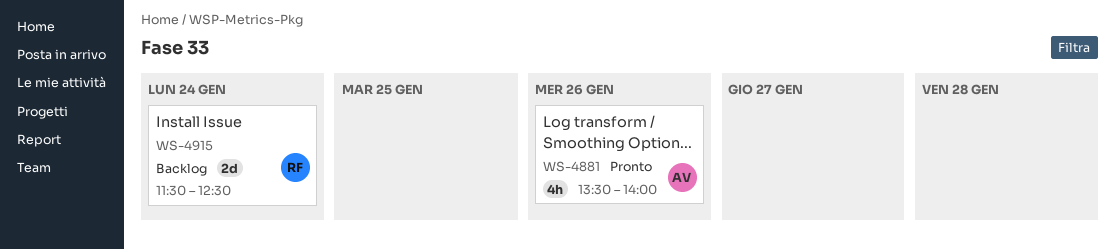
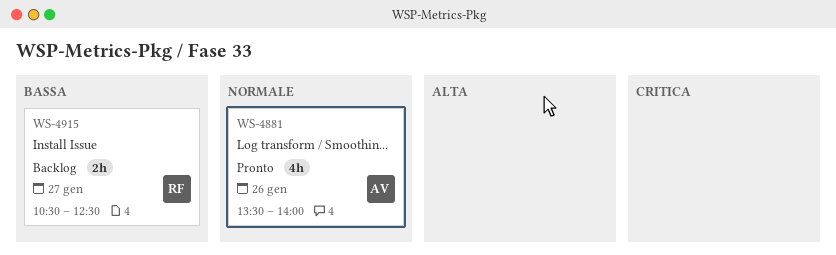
WS-4915, estimate: 2d -> 2h
WS-4915, day: Jan 24 -> Jan 27
WS-4915, begins: 11:30 -> 10:30

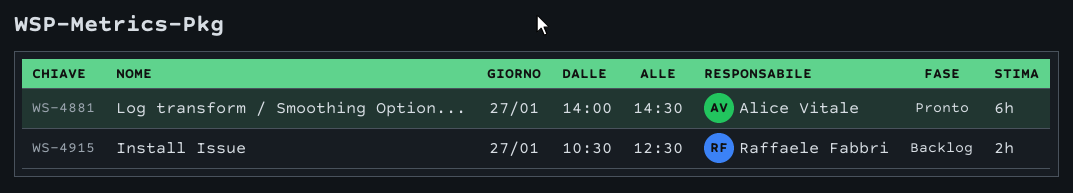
WS-4881, estimate: 4h -> 6h
WS-4881, day: Jan 26 -> Jan 27
WS-4881, begins: 13:30 -> 14:00
WS-4881, ends: 14:00 -> 14:30

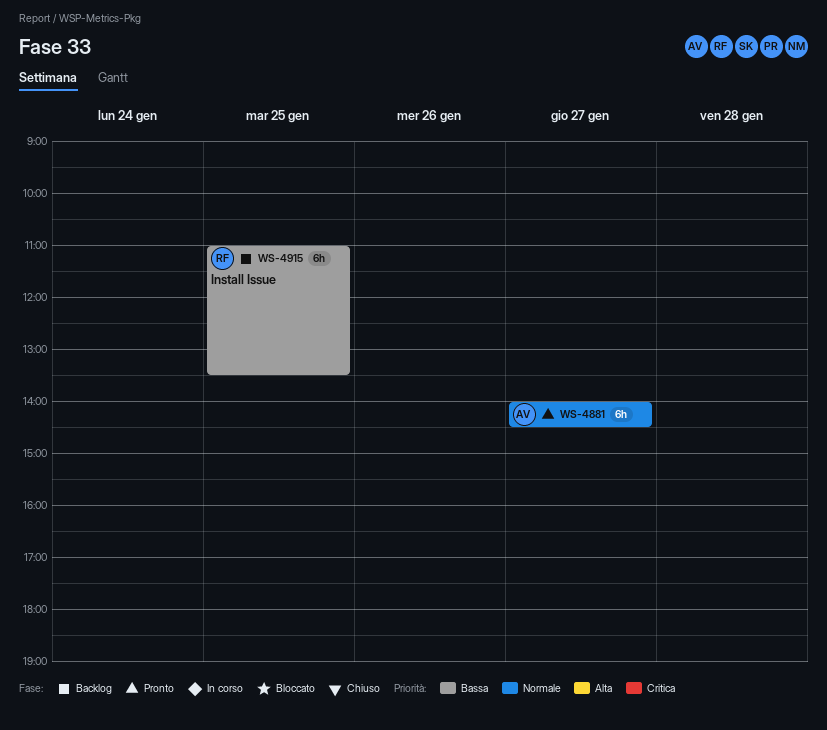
WS-4915, estimate: 2h -> 6h
WS-4915, day: Jan 27 -> Jan 25
WS-4915, begins: 10:30 -> 11:00
WS-4915, ends: 12:30 -> 13:30

